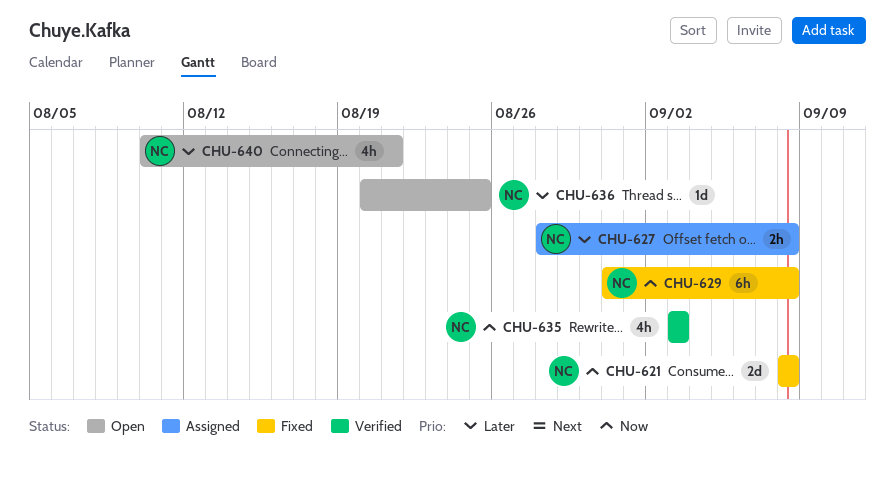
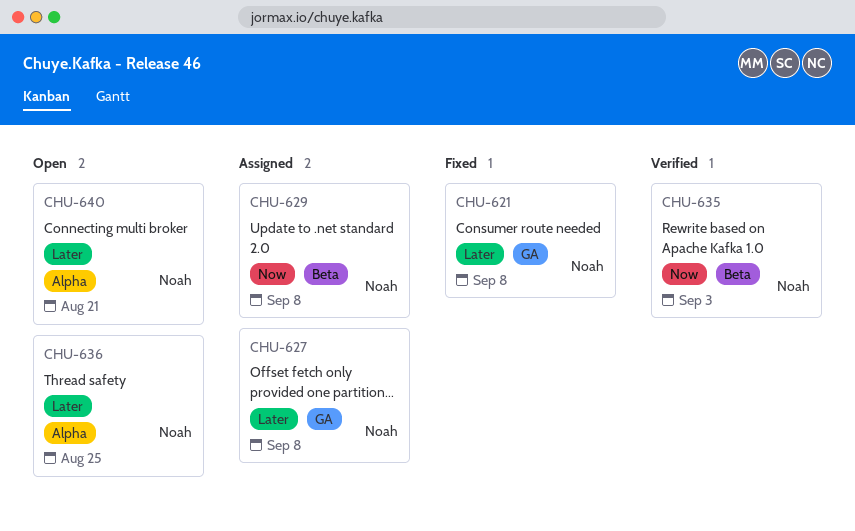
CHU-621, priority: Now -> Later
CHU-629, status: Fixed -> Assigned

